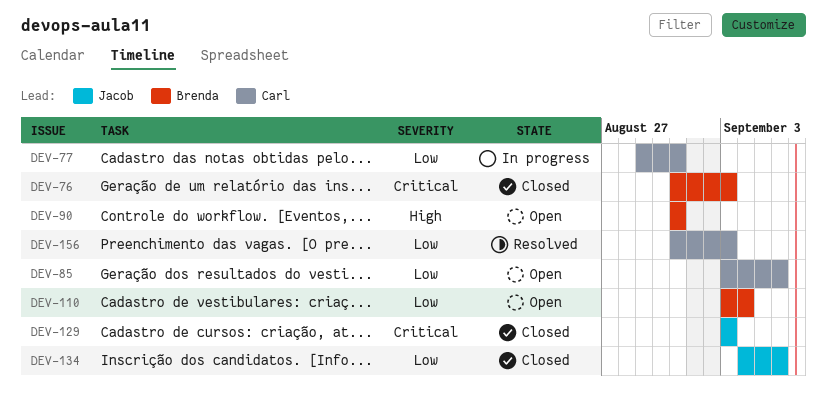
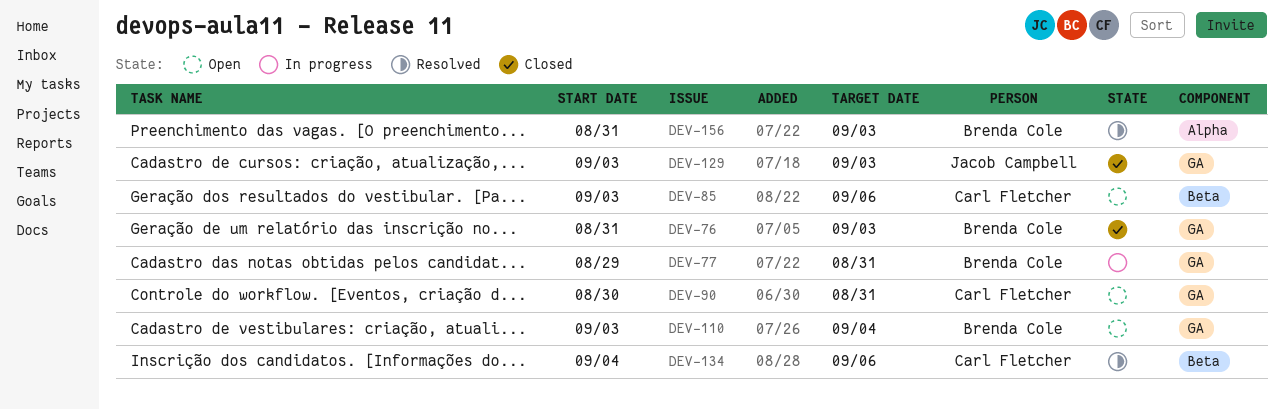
DEV-77, owner: Carl Fletcher -> Brenda Cole
DEV-90, owner: Brenda Cole -> Carl Fletcher
DEV-90, start: Aug 31 -> Aug 30
DEV-134, status: Closed -> Resolved
DEV-134, owner: Jacob Campbell -> Carl Fletcher
DEV-156, owner: Carl Fletcher -> Brenda Cole

